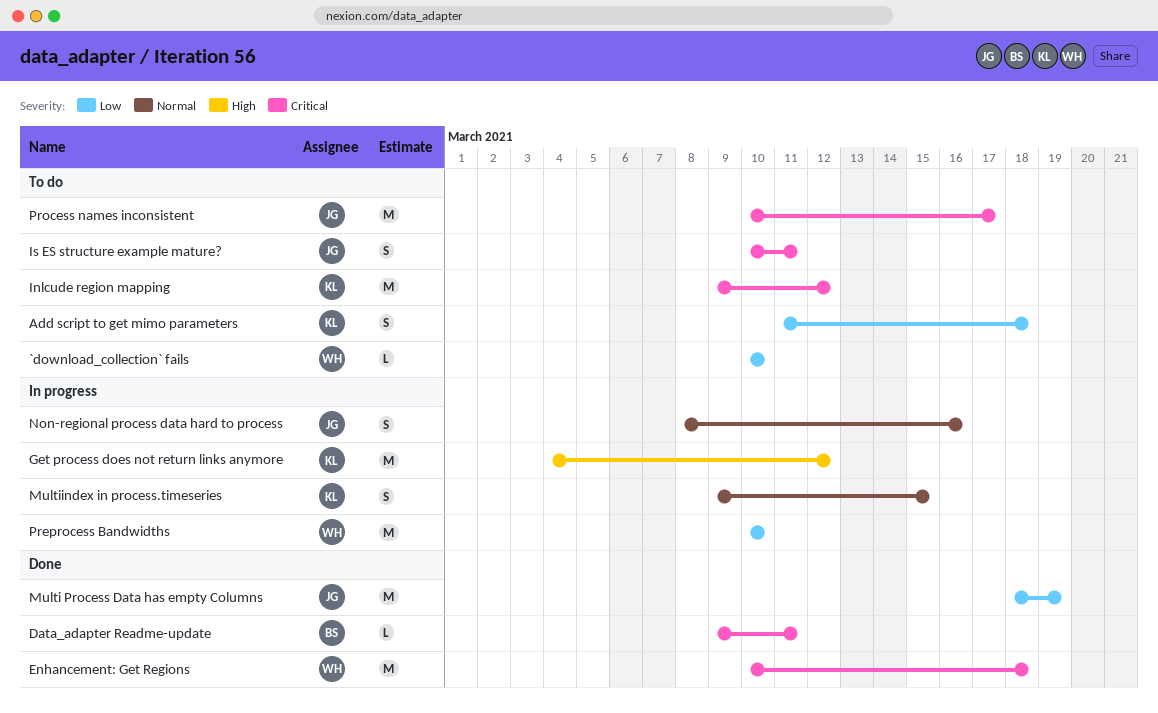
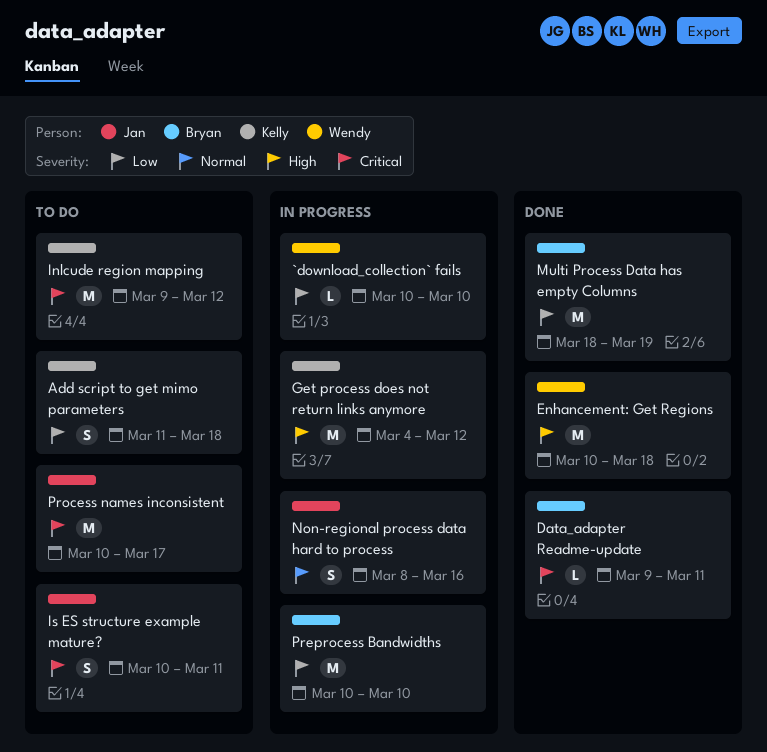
`download_collection` fails, status: To do -> In progress
Enhancement: Get Regions, priority: Critical -> High
Multi Process Data has empty Columns, owner: Jan -> Bryan
Multiindex in process.timeseries: present -> none
Preprocess Bandwidths, owner: Wendy -> Bryan

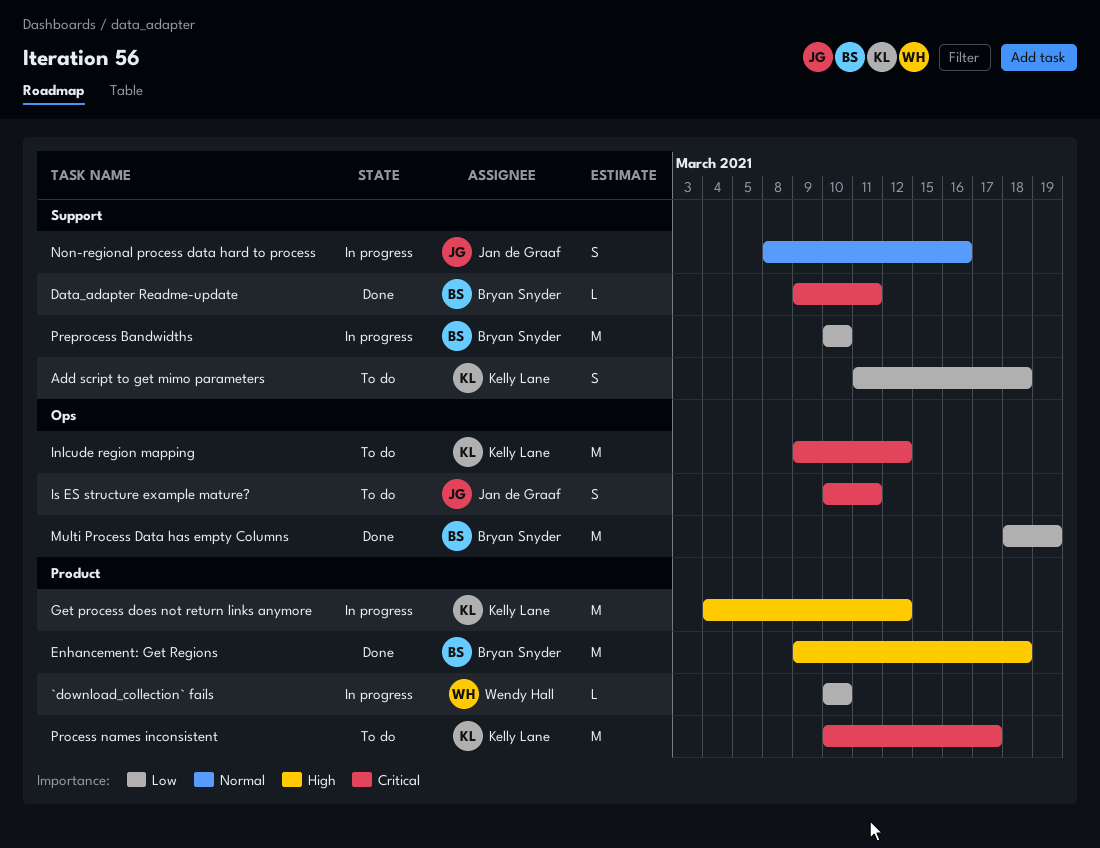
Enhancement: Get Regions, owner: Wendy Hall -> Bryan Snyder
Enhancement: Get Regions, start: Mar 10 -> Mar 9
Process names inconsistent, owner: Jan de Graaf -> Kelly Lane

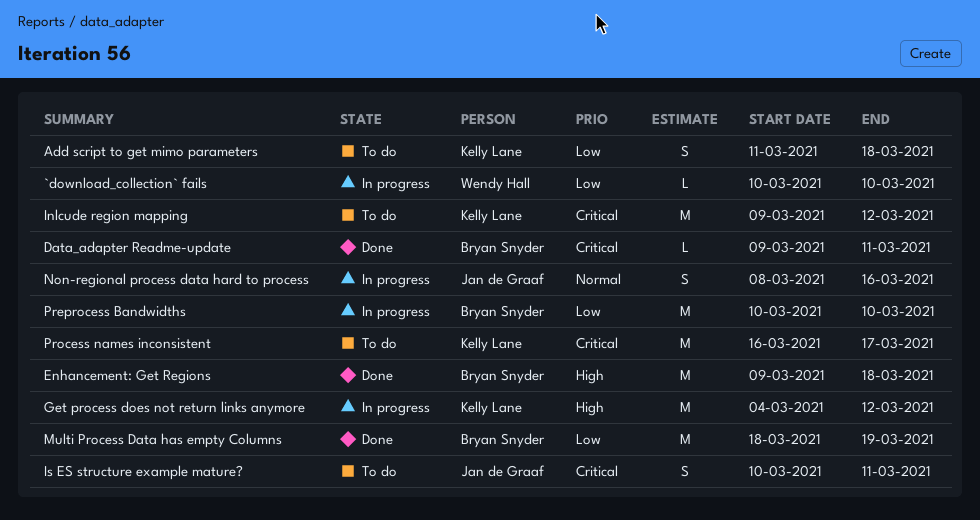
Process names inconsistent, start: Mar 10 -> Mar 16

